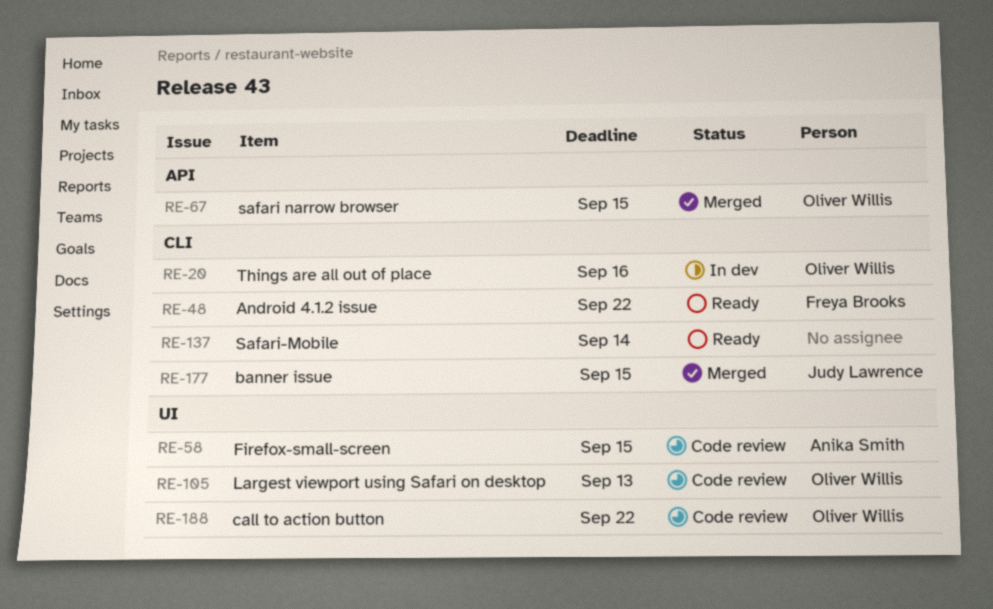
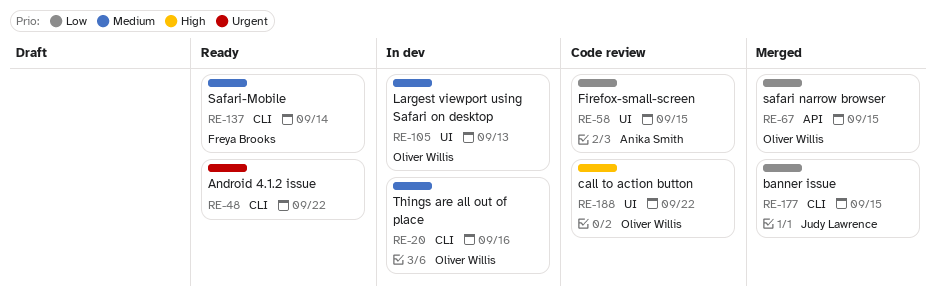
RE-48, owner: Freya Brooks -> none
RE-105, status: Code review -> In dev
RE-137, owner: none -> Freya Brooks

